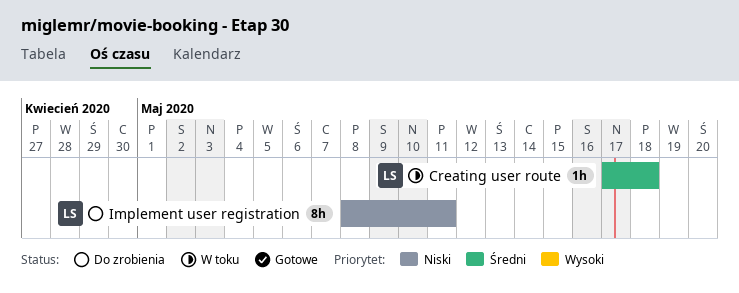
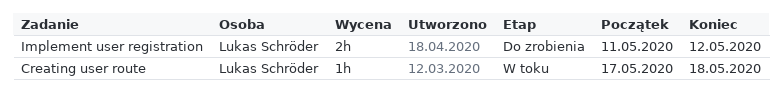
Implement user registration, estimate: 8h -> 2h
Implement user registration, start: May 8 -> May 11
Implement user registration, due: May 11 -> May 12

